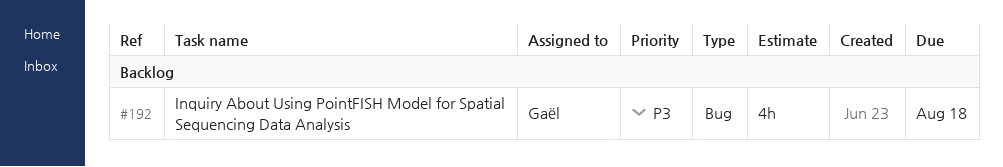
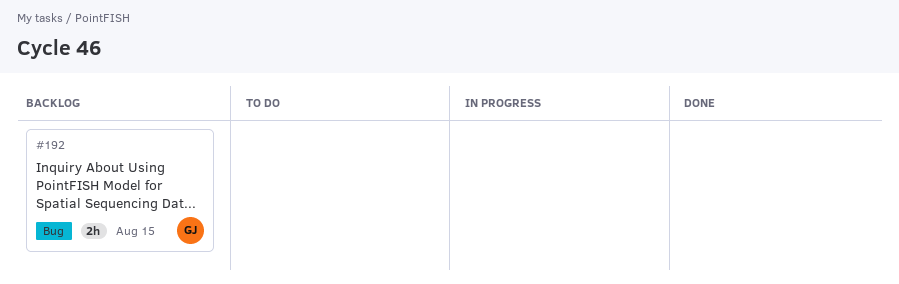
#192, estimate: 4h -> 2h
#192, due: Aug 18 -> Aug 15

